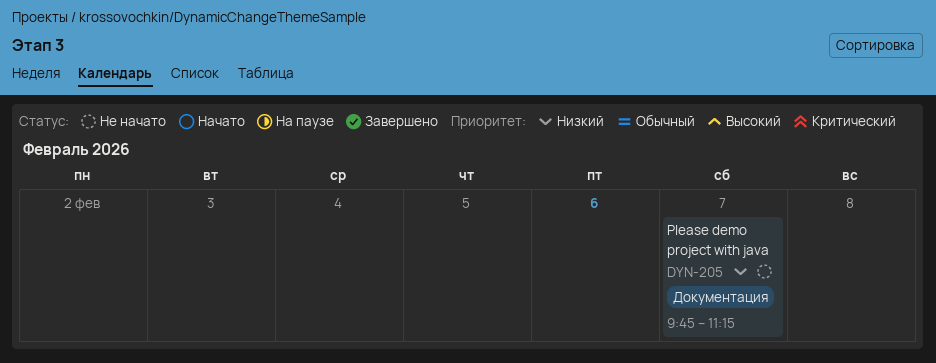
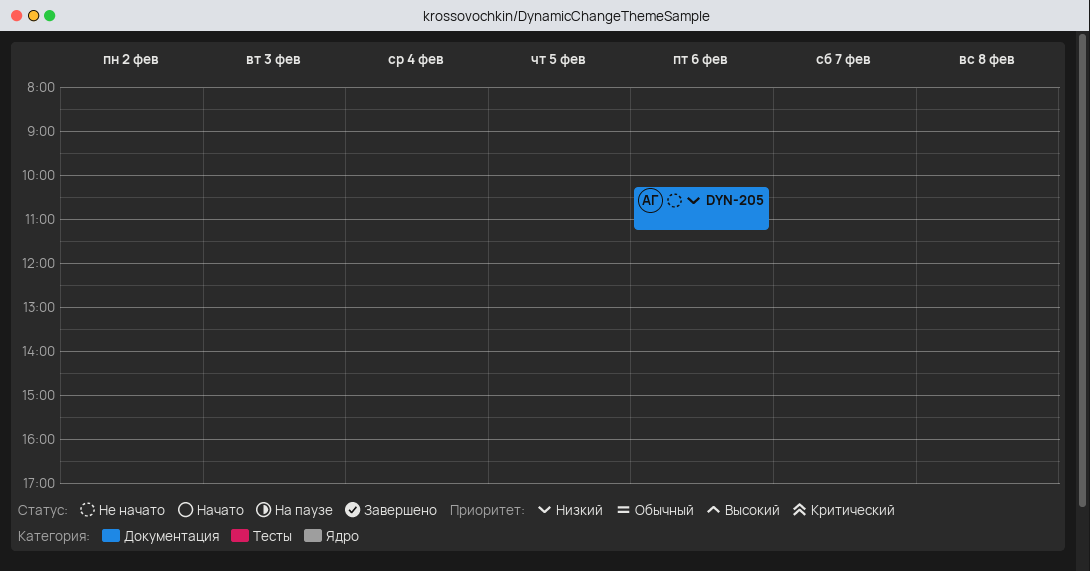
DYN-205, day: Feb 7 -> Feb 6
DYN-205, begins: 09:45 -> 10:15

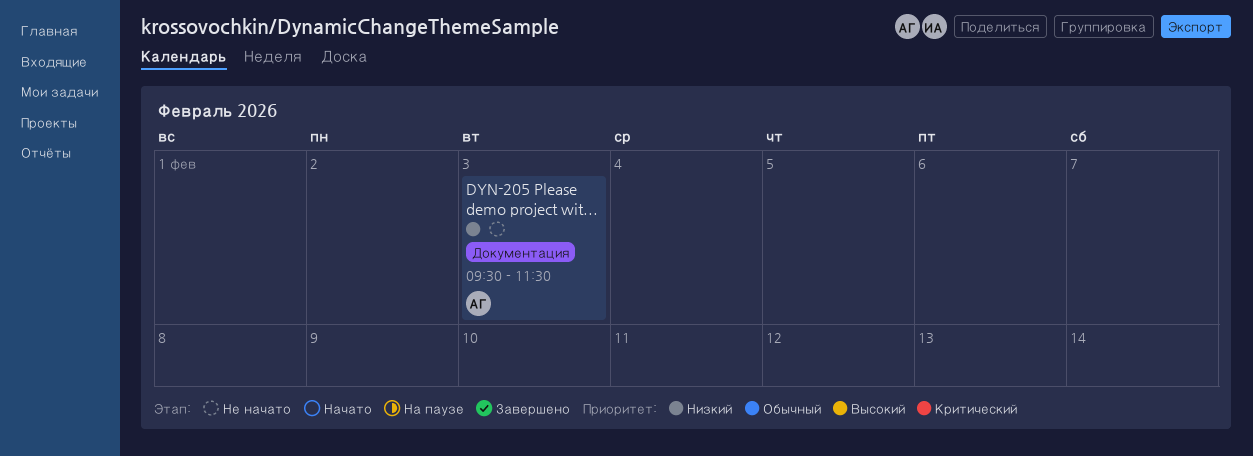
DYN-205, day: Feb 6 -> Feb 3
DYN-205, begins: 10:15 -> 09:30
DYN-205, ends: 11:15 -> 11:30

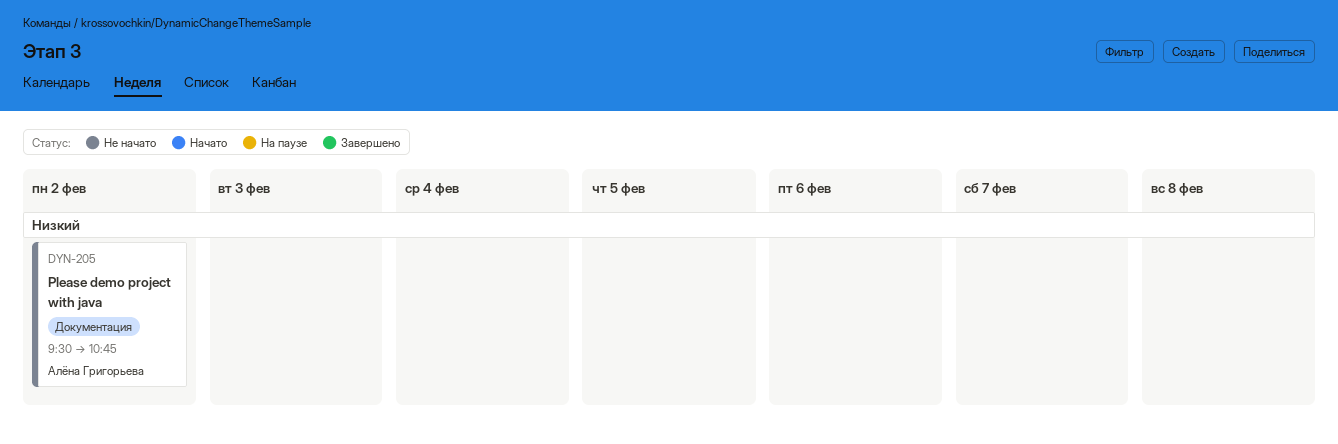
DYN-205, day: Feb 3 -> Feb 2
DYN-205, ends: 11:30 -> 10:45

